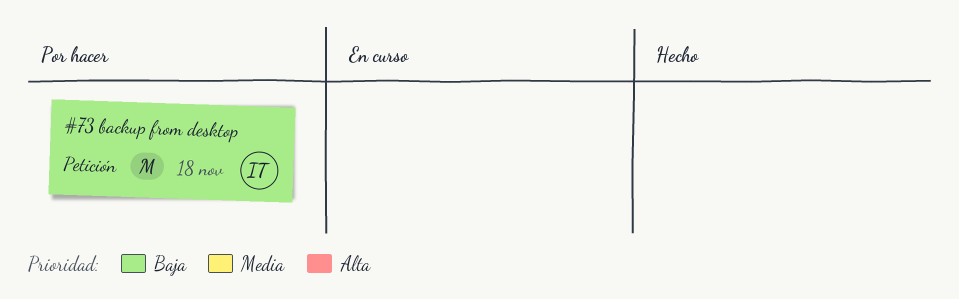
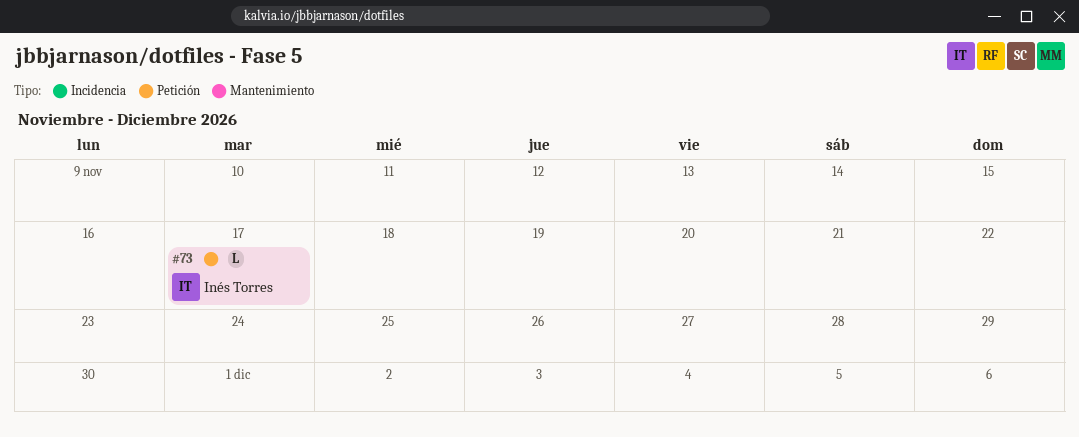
#73, estimate: M -> L
#73, due: Nov 18 -> Nov 17

